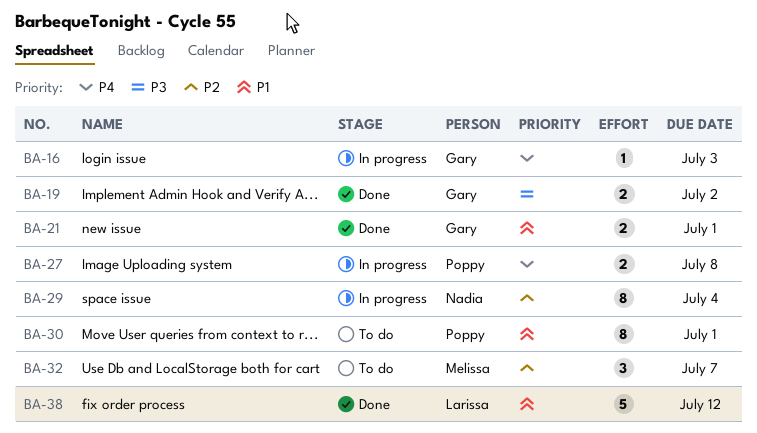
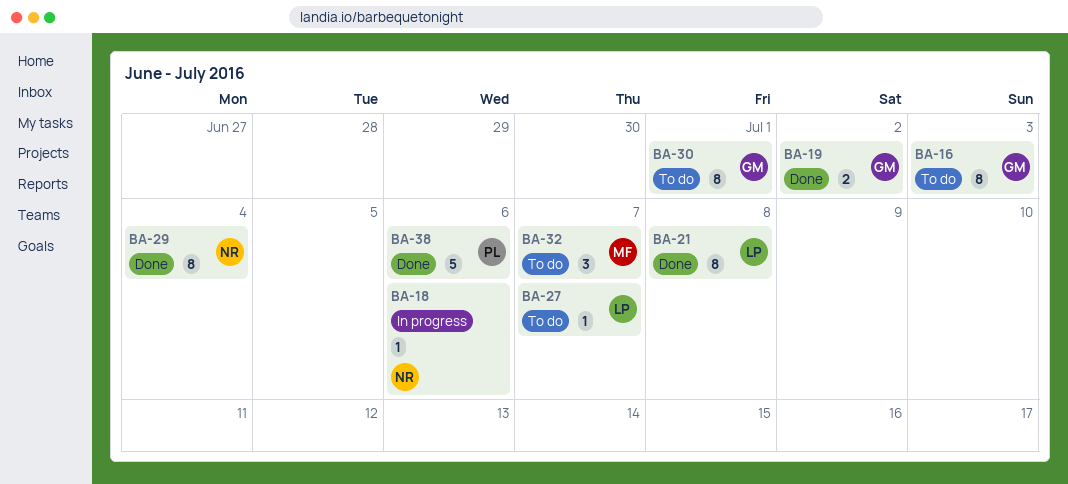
BA-16, status: In progress -> To do
BA-16, estimate: 1 -> 8
BA-18: none -> present
BA-21, owner: Gary -> Larissa
BA-21, estimate: 2 -> 8
BA-21, due: Jul 1 -> Jul 8
BA-27, status: In progress -> To do
BA-27, owner: Poppy -> Larissa
BA-27, estimate: 2 -> 1
BA-27, due: Jul 8 -> Jul 7
BA-29, status: In progress -> Done
BA-30, owner: Poppy -> Gary
BA-38, owner: Larissa -> Poppy
BA-38, due: Jul 12 -> Jul 6

